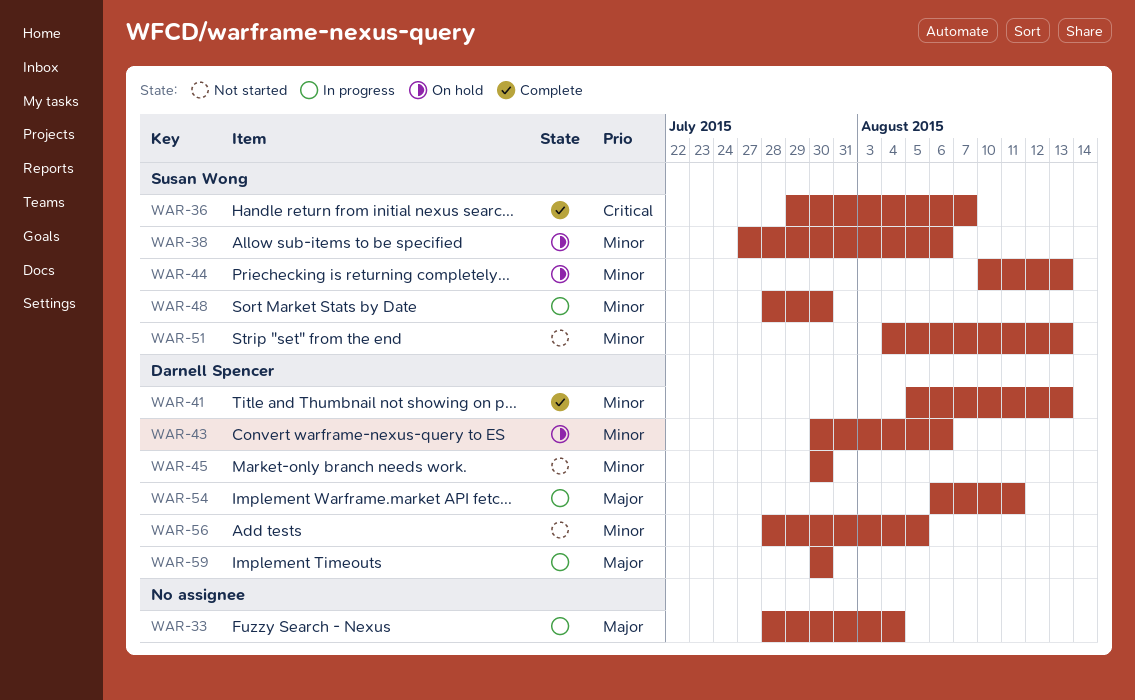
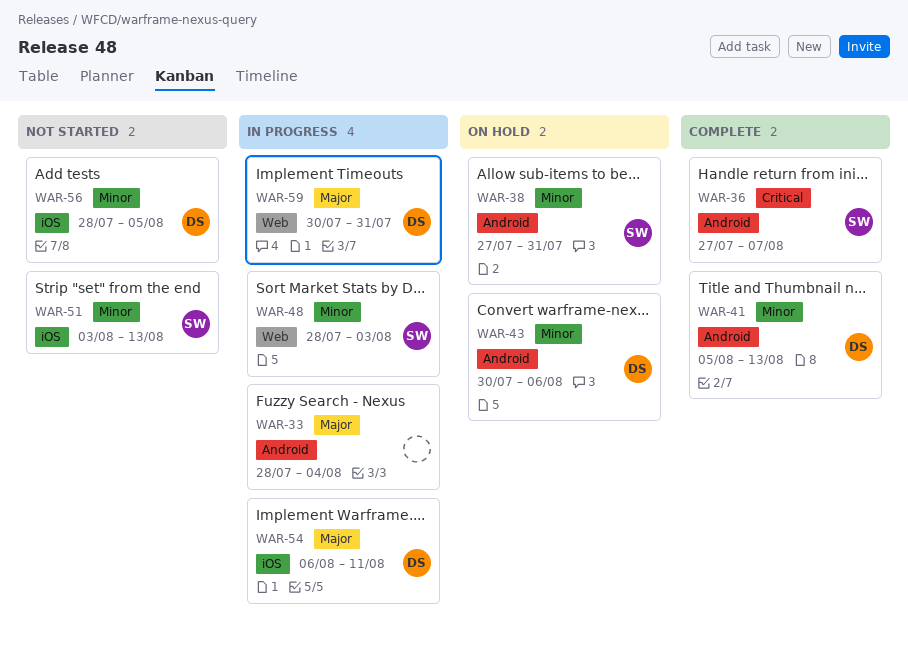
WAR-36, start: Jul 29 -> Jul 27
WAR-38, due: Aug 6 -> Jul 31
WAR-44: present -> none
WAR-45: present -> none
WAR-48, due: Jul 30 -> Aug 3
WAR-51, start: Aug 4 -> Aug 3
WAR-59, due: Jul 30 -> Jul 31

